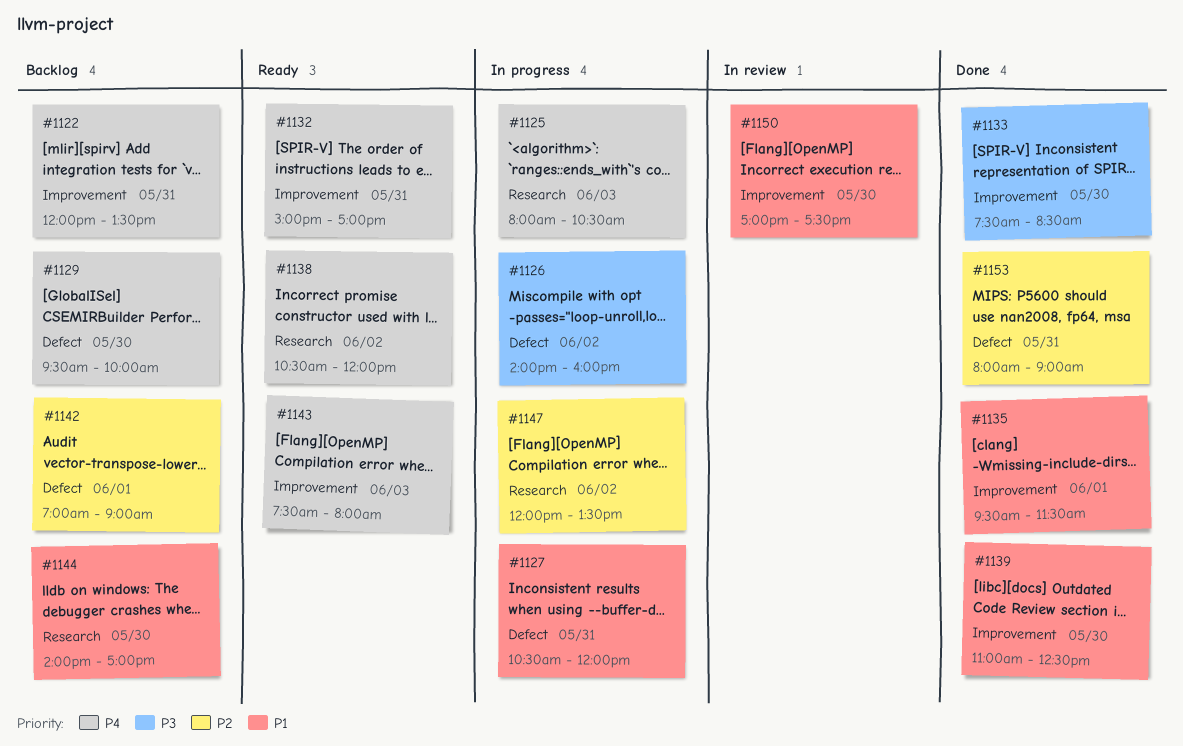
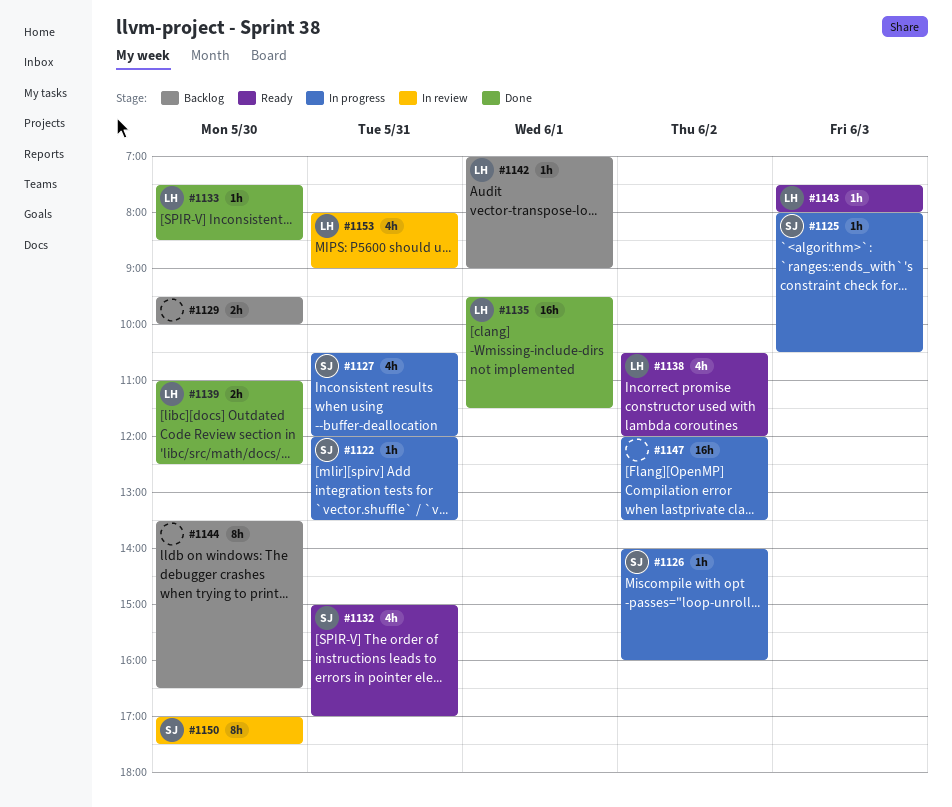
#1122, status: Backlog -> In progress
#1144, begins: 14:00 -> 13:30
#1144, ends: 17:00 -> 16:30
#1153, status: Done -> In review

